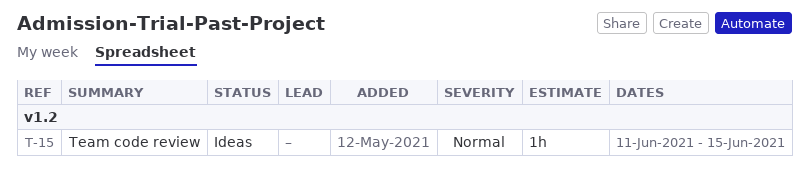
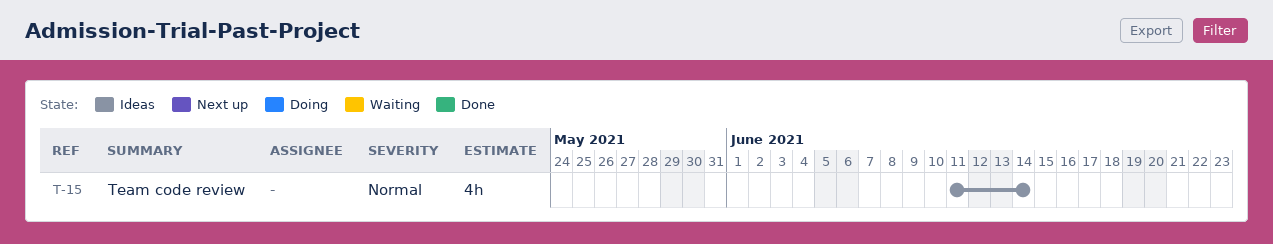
T-15, estimate: 1h -> 4h
T-15, due: Jun 15 -> Jun 14

